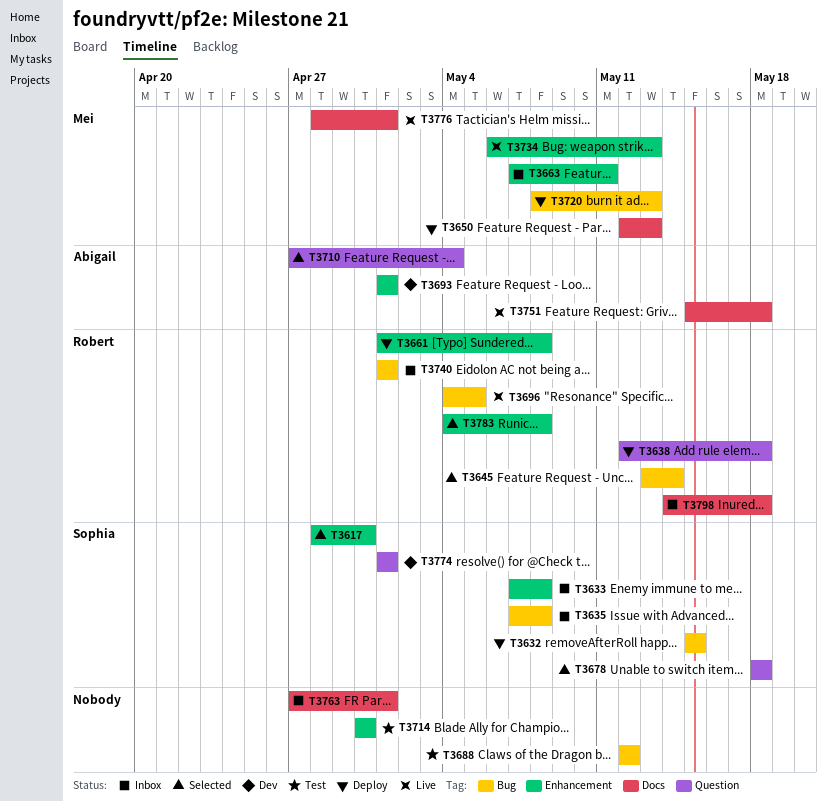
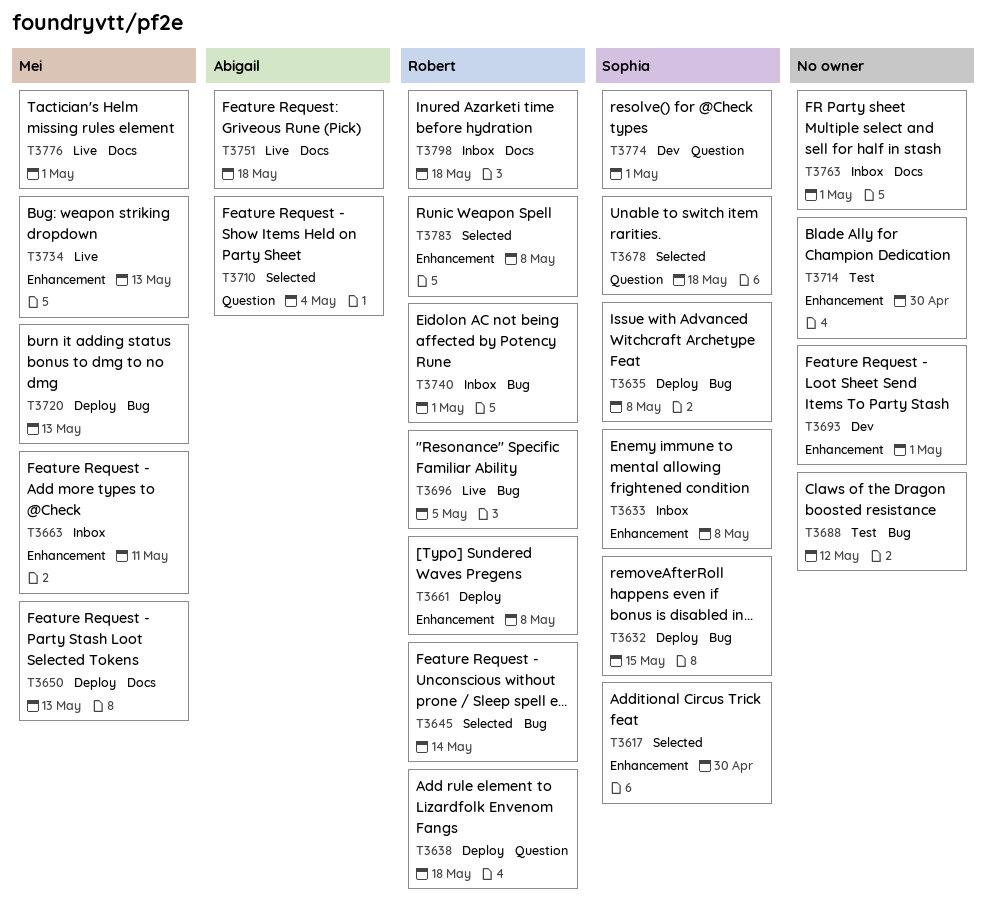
T3635, status: Inbox -> Deploy
T3693, owner: Abigail -> none

